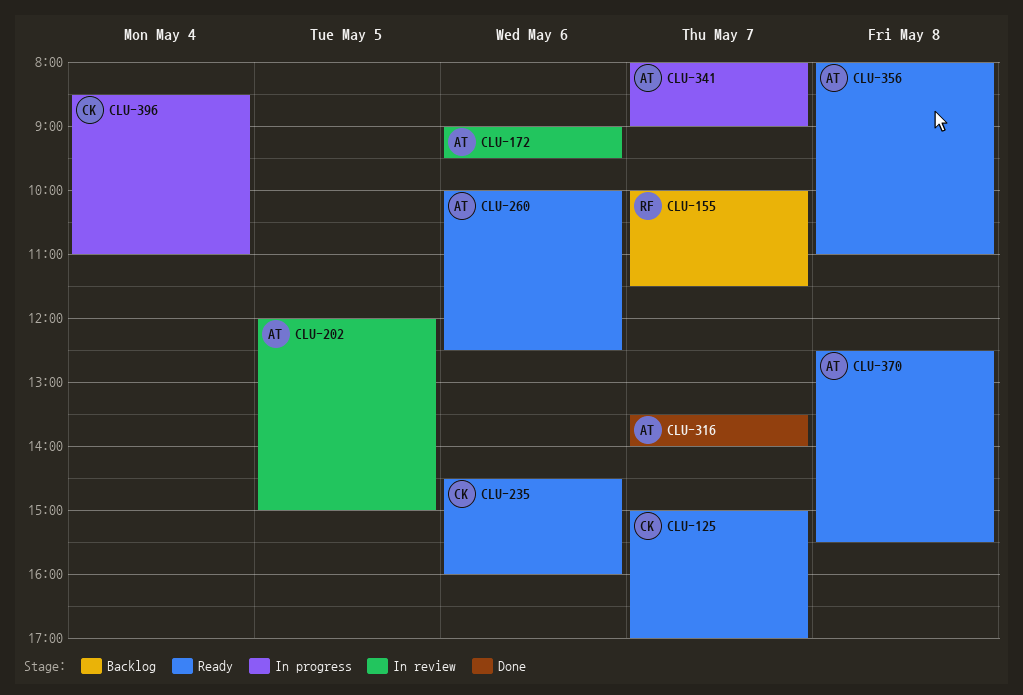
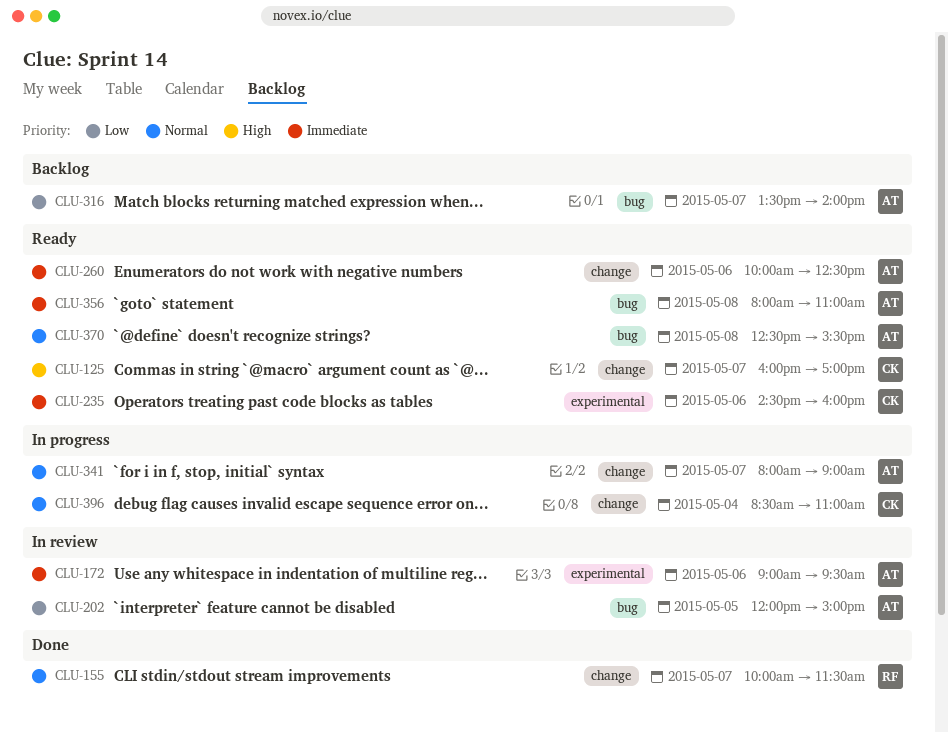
CLU-125, begins: 15:00 -> 16:00
CLU-155, status: Backlog -> Done
CLU-316, status: Done -> Backlog

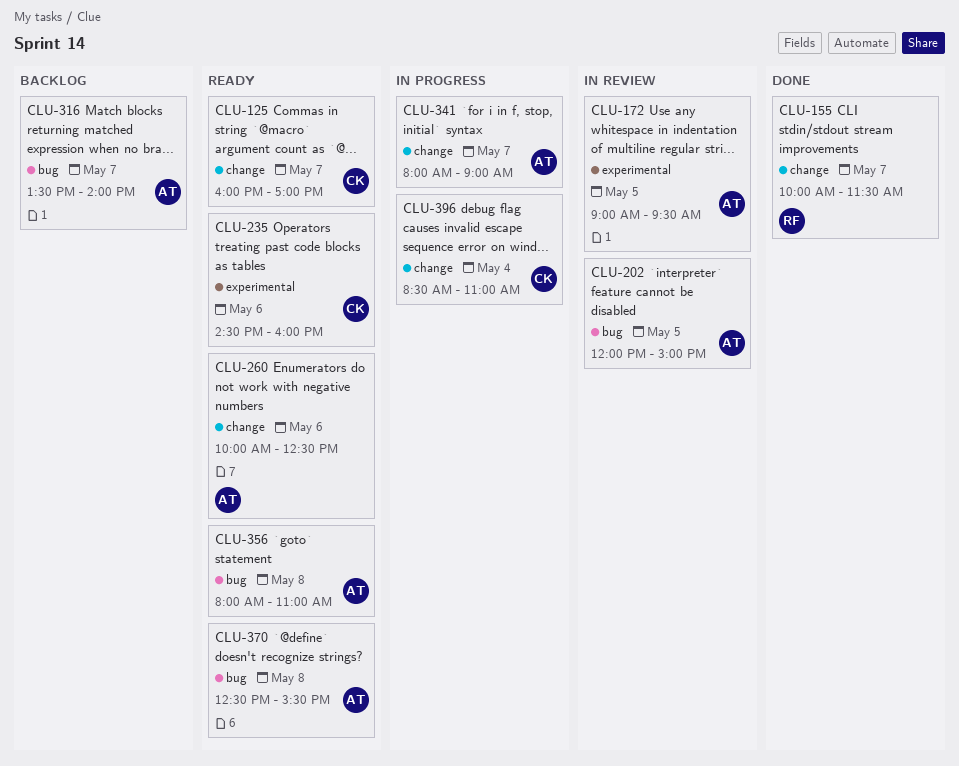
CLU-172, day: May 6 -> May 5

